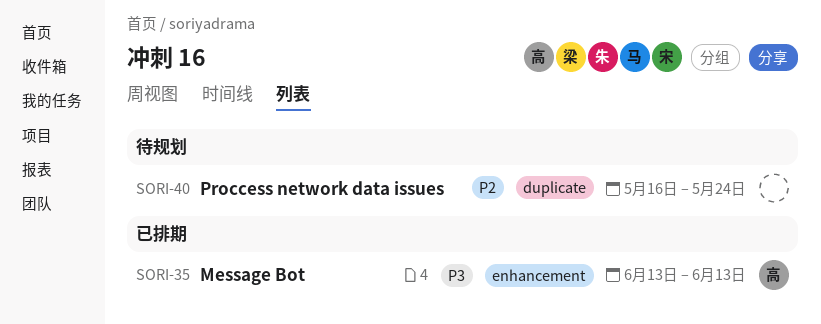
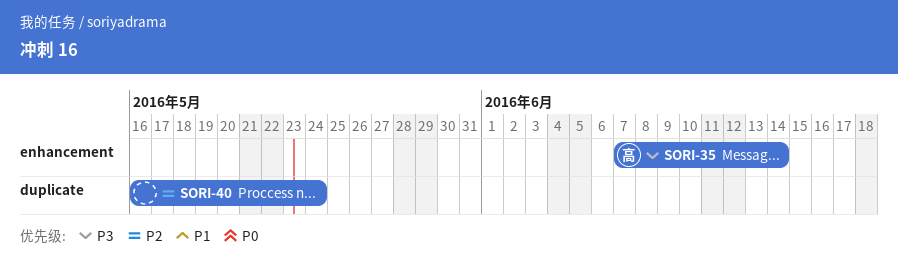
SORI-35, start: Jun 13 -> Jun 7
SORI-35, due: Jun 13 -> Jun 14

